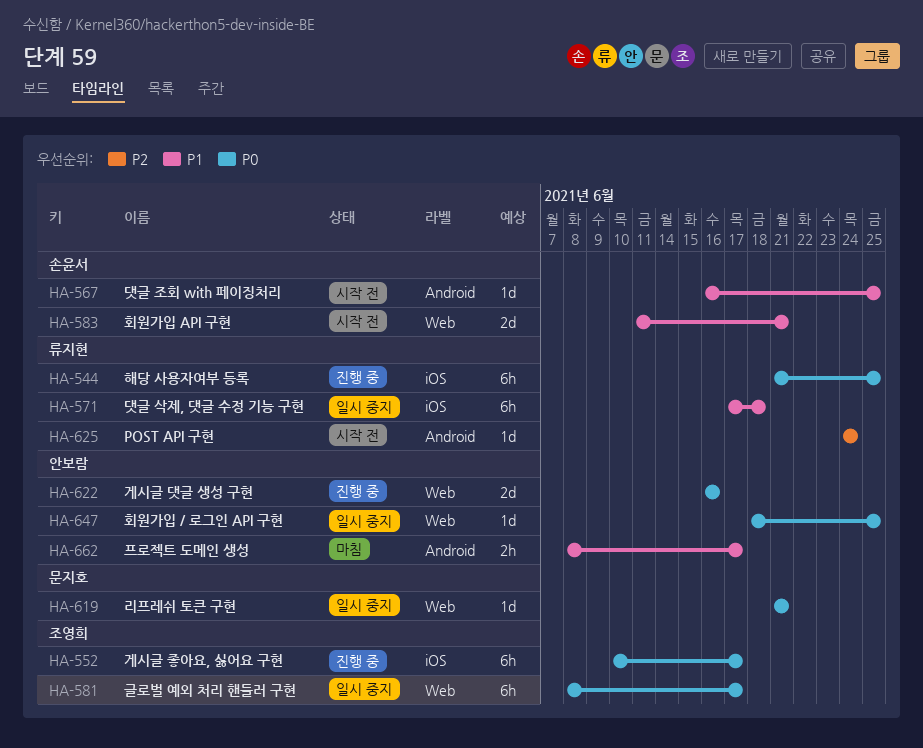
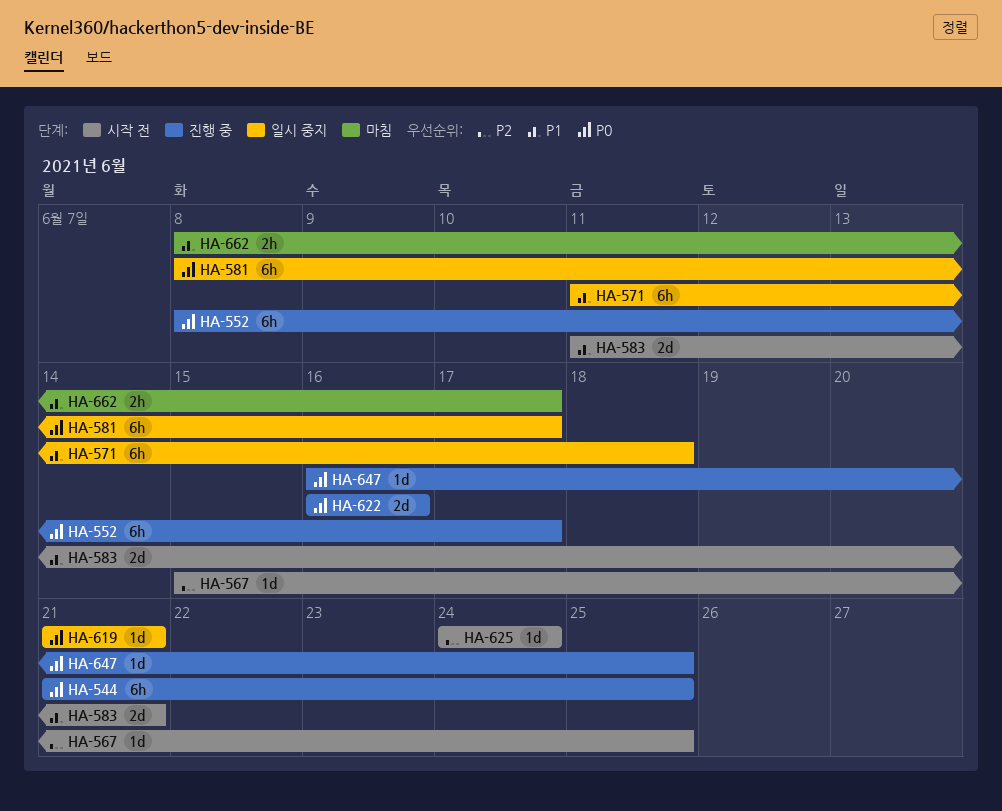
HA-552, start: Jun 10 -> Jun 8
HA-567, priority: P1 -> P2
HA-567, start: Jun 16 -> Jun 15
HA-571, start: Jun 17 -> Jun 11
HA-647, status: 일시 중지 -> 진행 중
HA-647, start: Jun 18 -> Jun 16

